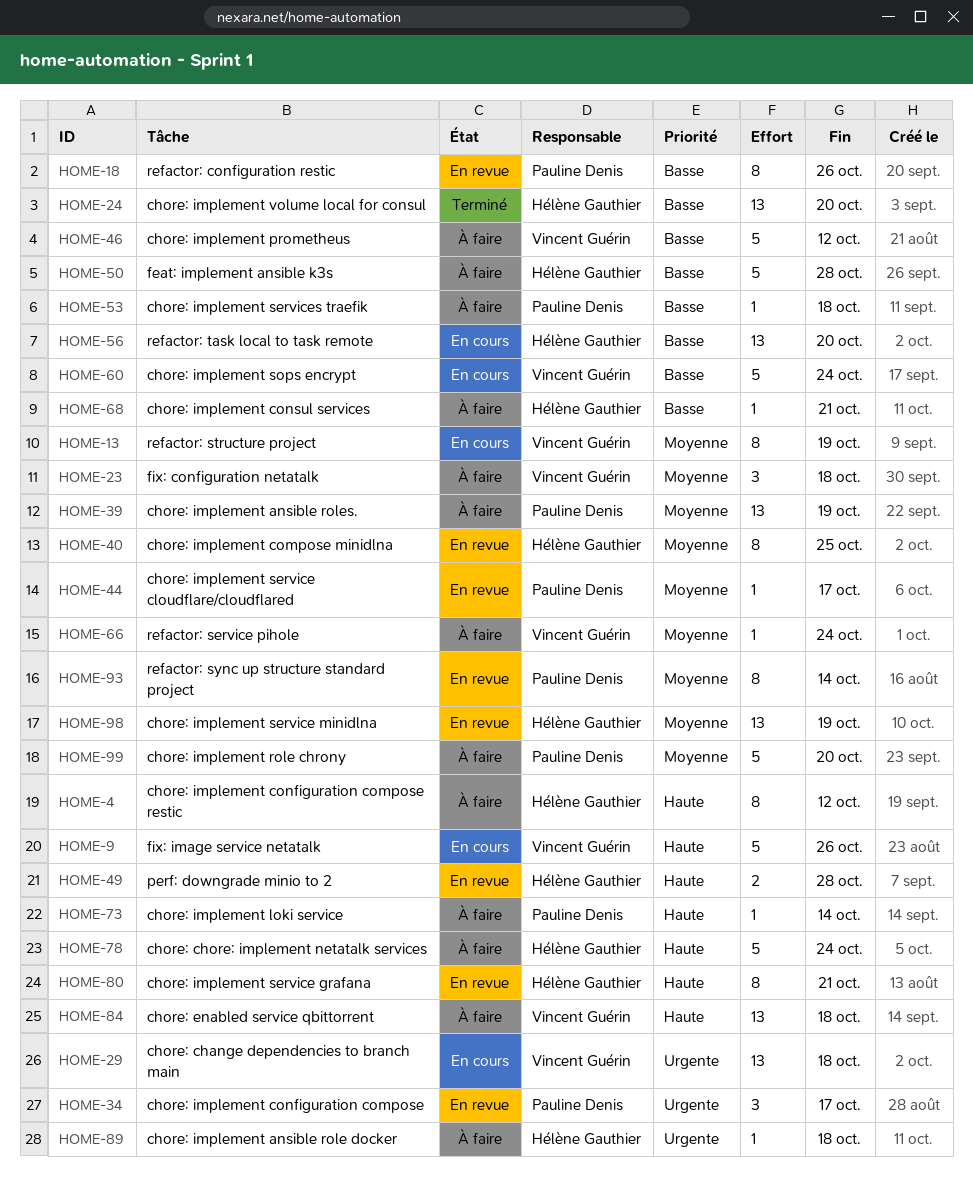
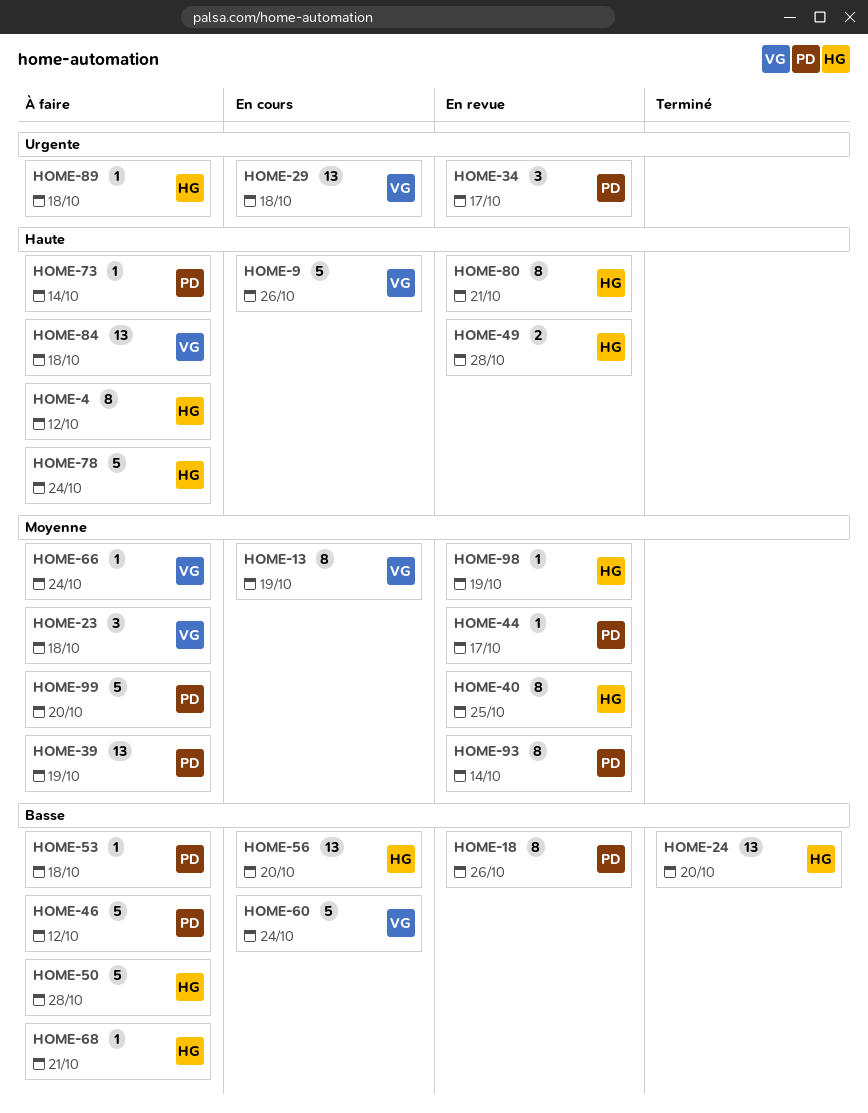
HOME-46, owner: Vincent Guérin -> Pauline Denis
HOME-98, estimate: 13 -> 1

